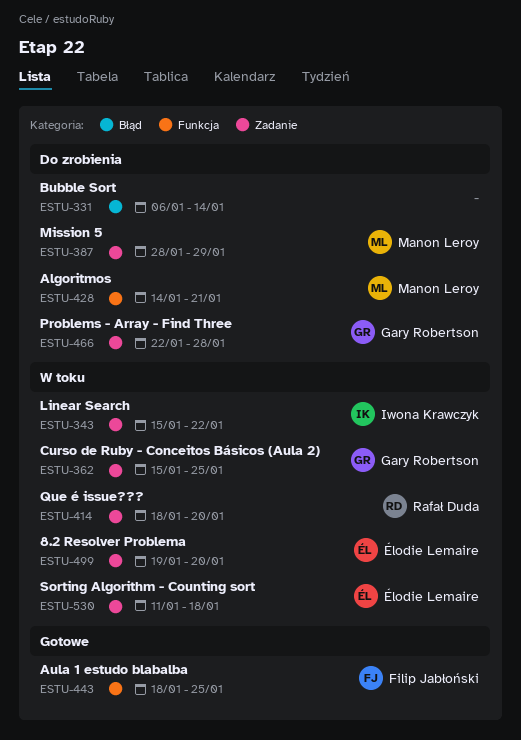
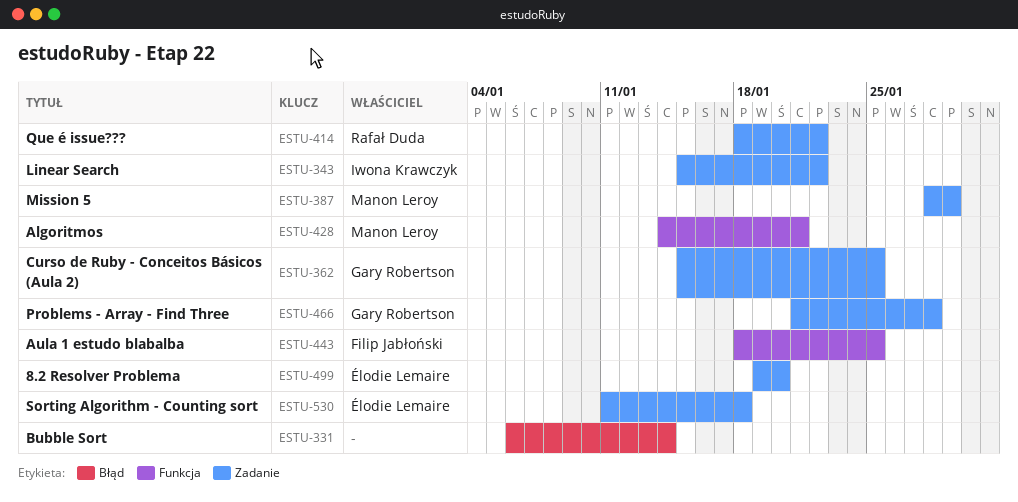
ESTU-414, due: Jan 20 -> Jan 22
ESTU-466, start: Jan 22 -> Jan 21

